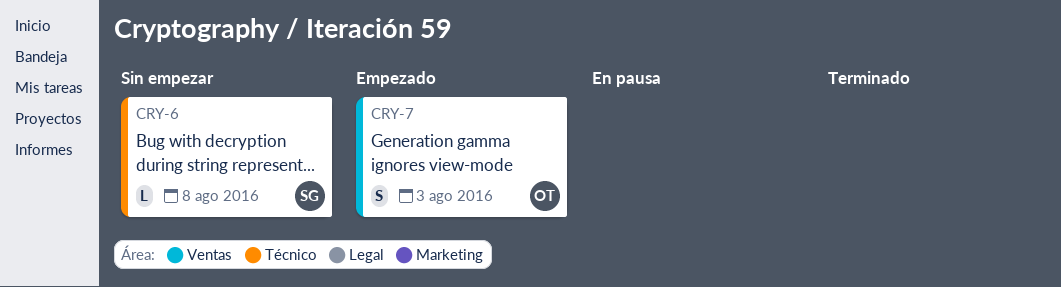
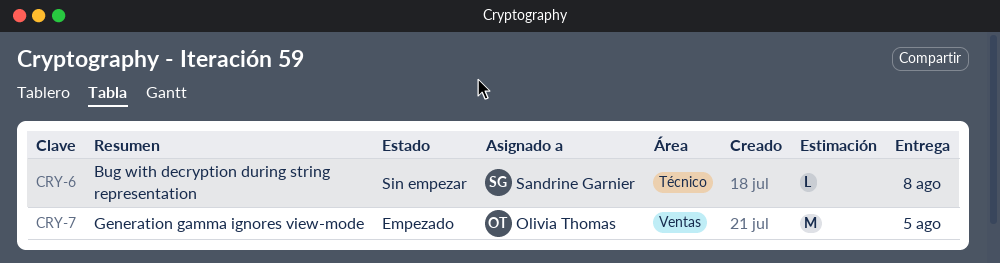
CRY-7, estimate: S -> M
CRY-7, due: Aug 3 -> Aug 5

